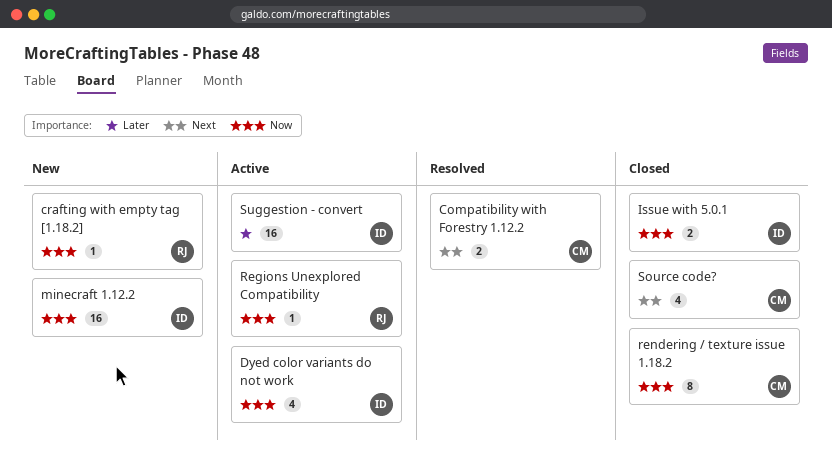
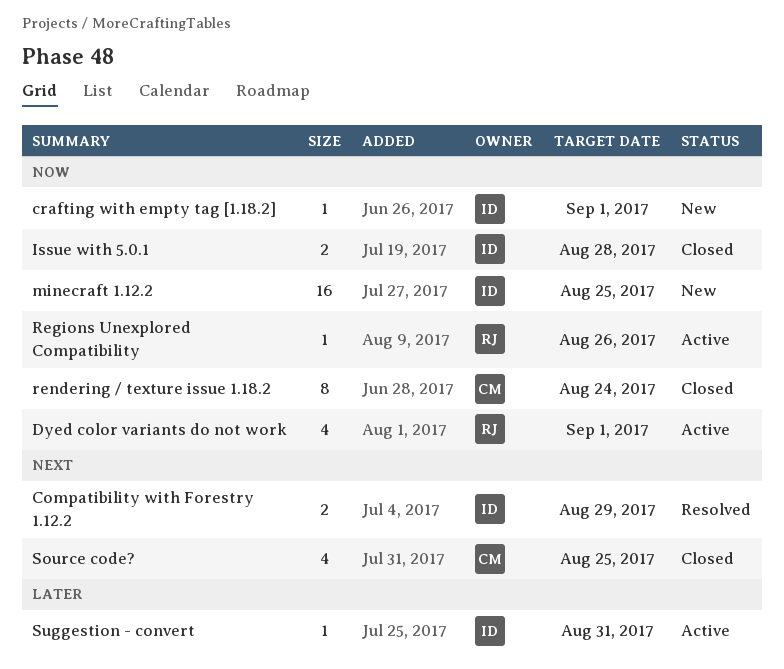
Compatibility with Forestry 1.12.2, owner: CM -> ID
crafting with empty tag [1.18.2], owner: RJ -> ID
Dyed color variants do not work, owner: ID -> RJ
Suggestion - convert, estimate: 16 -> 1

